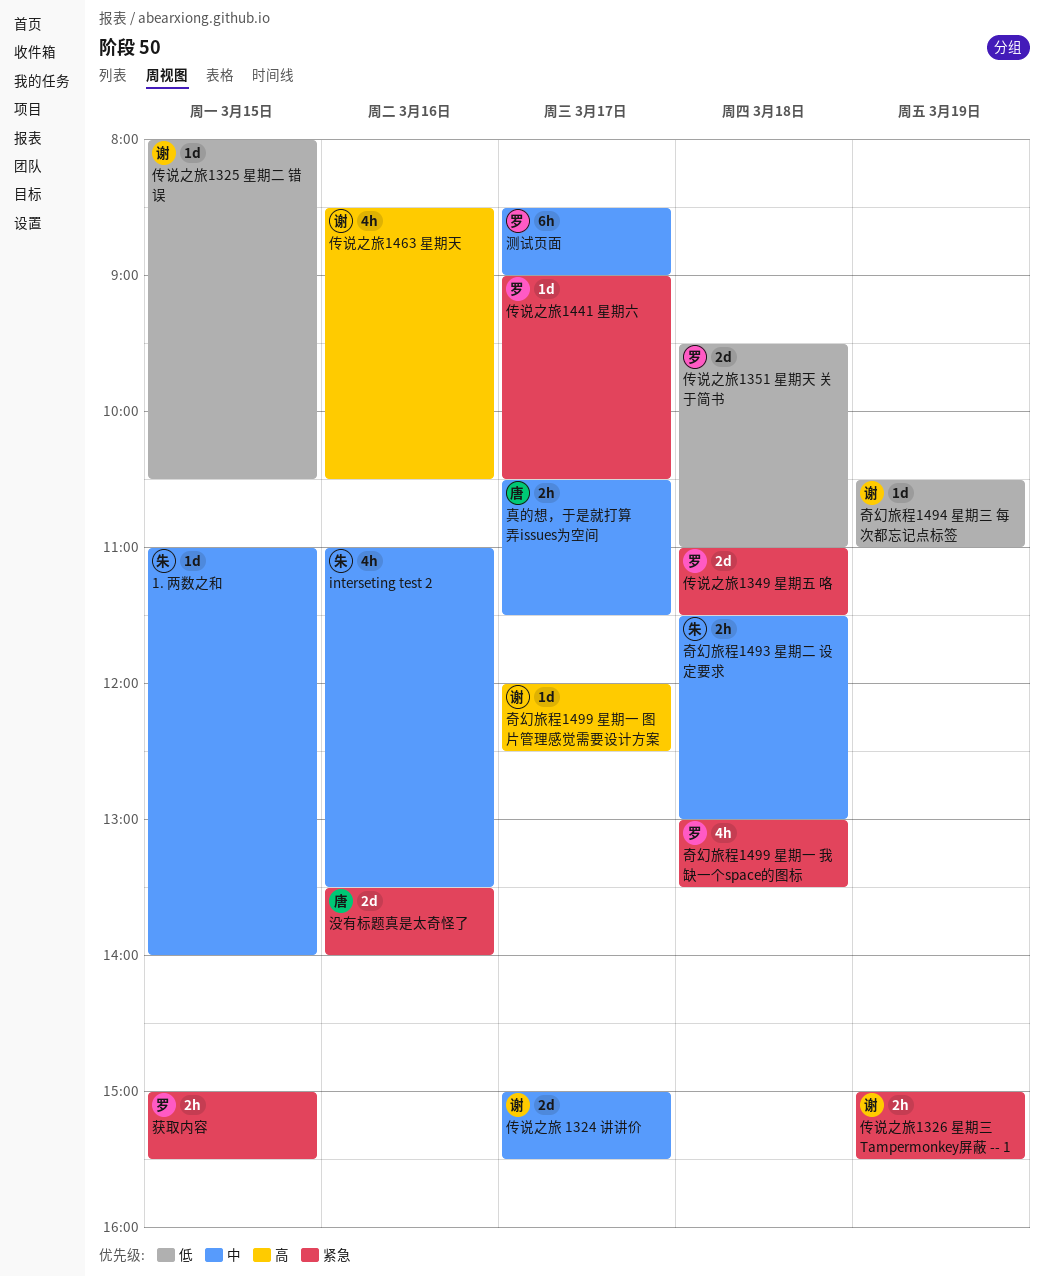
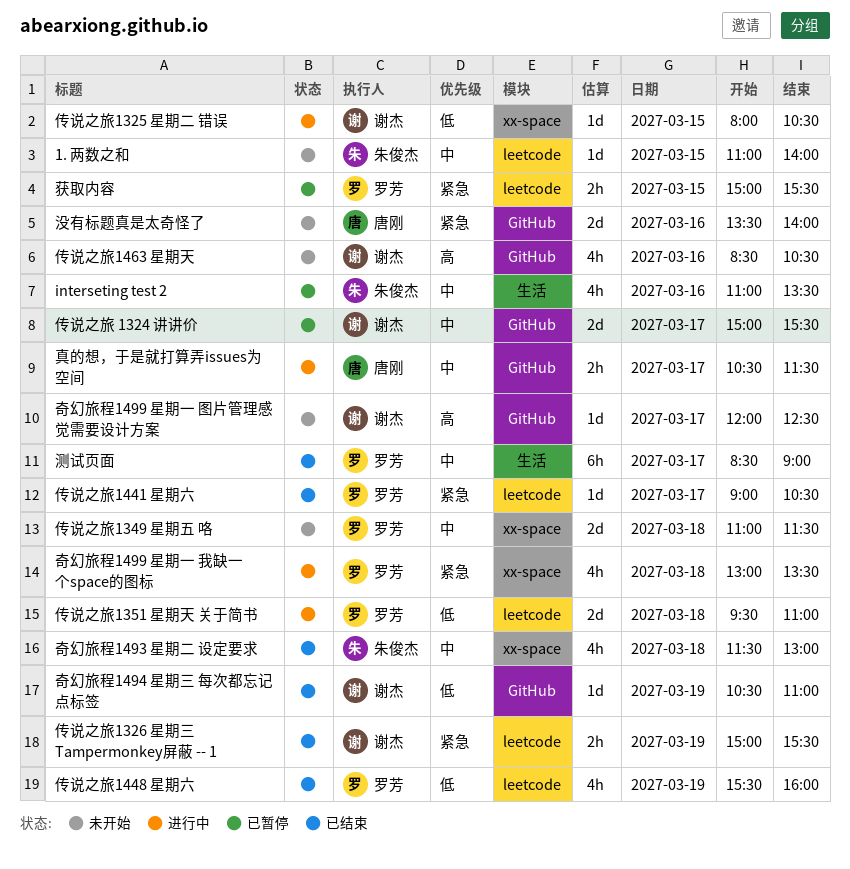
传说之旅1349 星期五 咯, priority: 紧急 -> 中
传说之旅1448 星期六: none -> present
奇幻旅程1493 星期二 设定要求, estimate: 2h -> 4h

